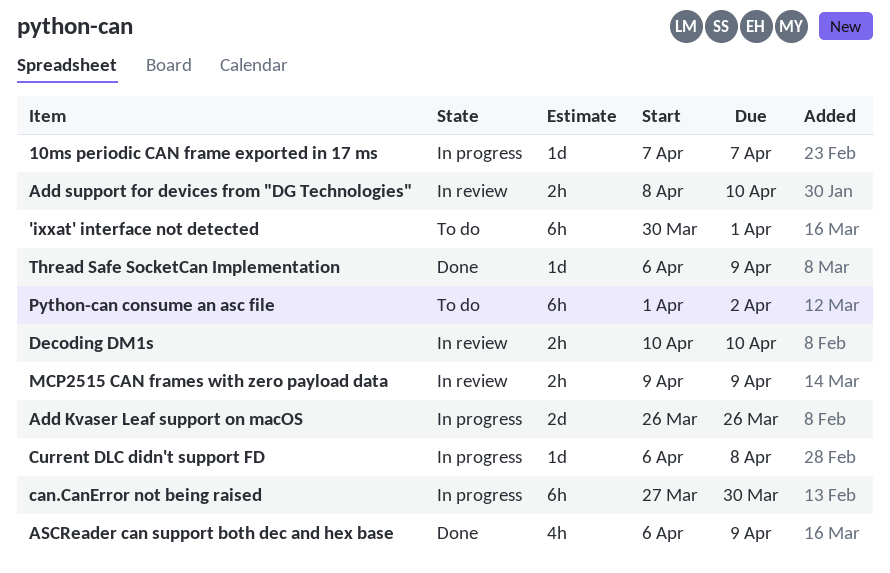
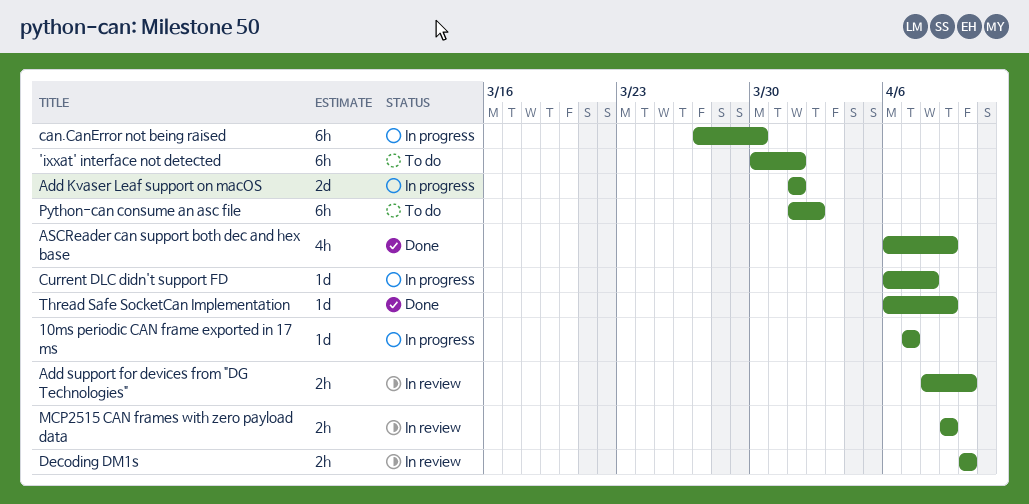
Add Kvaser Leaf support on macOS, start: Mar 26 -> Apr 1
Add Kvaser Leaf support on macOS, due: Mar 26 -> Apr 1

